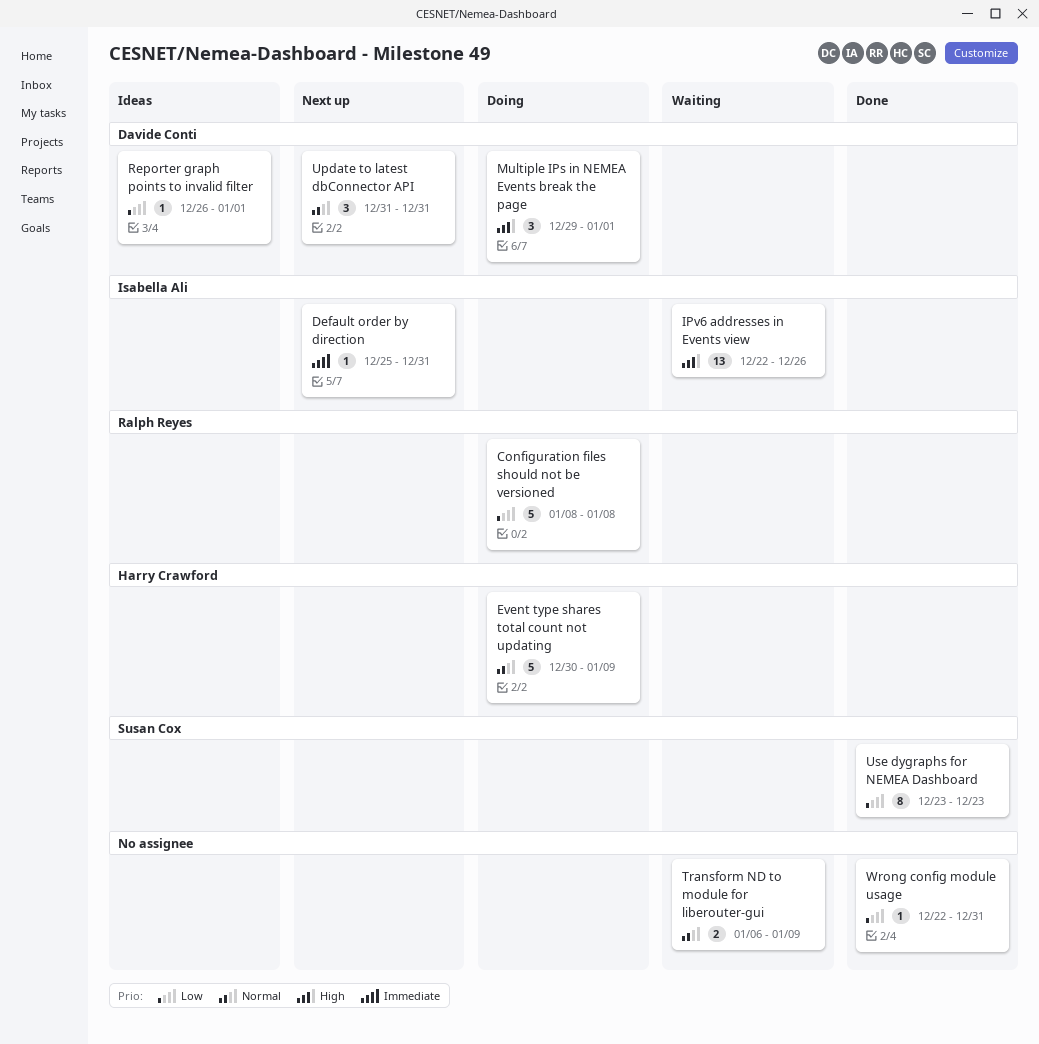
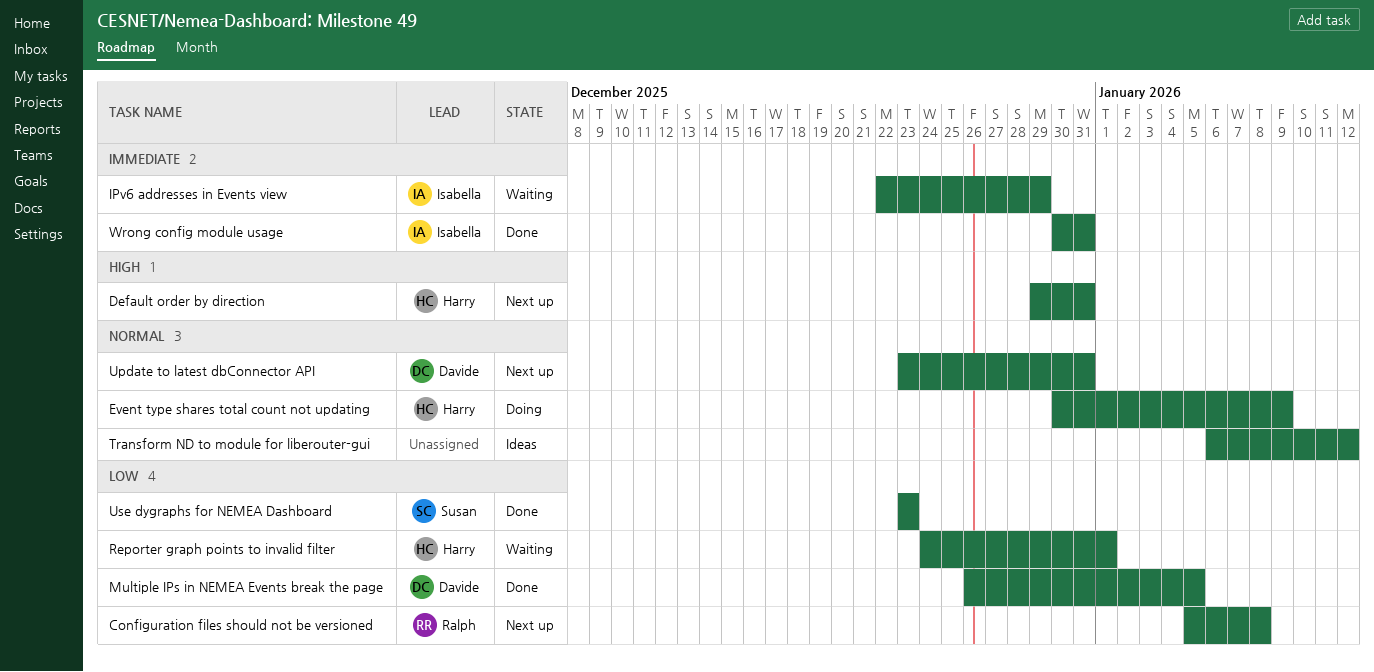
Configuration files should not be versioned, status: Doing -> Next up
Configuration files should not be versioned, start: Jan 8 -> Jan 5
Default order by direction, owner: Isabella Ali -> Harry Crawford
Default order by direction, priority: Immediate -> High
Default order by direction, start: Dec 25 -> Dec 29
IPv6 addresses in Events view, priority: High -> Immediate
IPv6 addresses in Events view, due: Dec 26 -> Dec 29
Multiple IPs in NEMEA Events break the page, status: Doing -> Done
Multiple IPs in NEMEA Events break the page, priority: High -> Low
Multiple IPs in NEMEA Events break the page, start: Dec 29 -> Dec 26
Multiple IPs in NEMEA Events break the page, due: Jan 1 -> Jan 5
Reporter graph points to invalid filter, status: Ideas -> Waiting
Reporter graph points to invalid filter, owner: Davide Conti -> Harry Crawford
Reporter graph points to invalid filter, start: Dec 26 -> Dec 24
Transform ND to module for liberouter-gui, status: Waiting -> Ideas
Transform ND to module for liberouter-gui, due: Jan 9 -> Jan 12
Update to latest dbConnector API, start: Dec 31 -> Dec 23
Wrong config module usage, owner: none -> Isabella Ali
Wrong config module usage, priority: Low -> Immediate
Wrong config module usage, start: Dec 22 -> Dec 30

